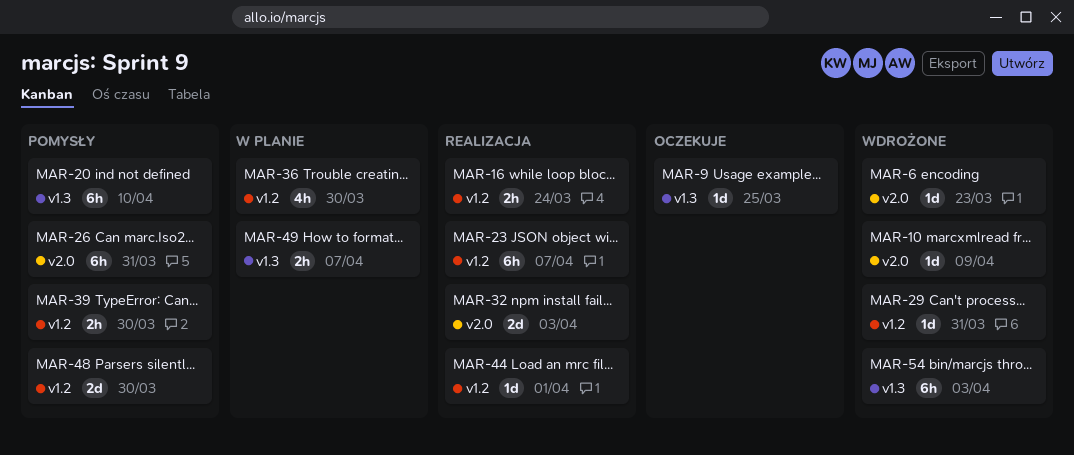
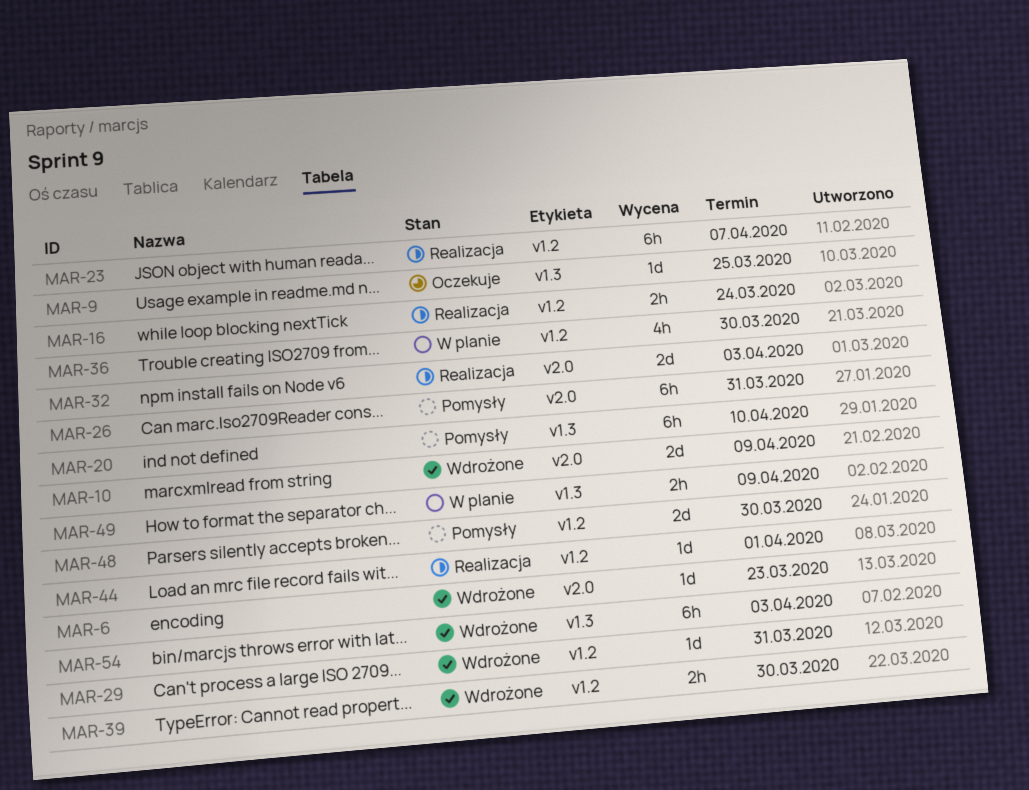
MAR-10, estimate: 1d -> 2d
MAR-39, status: Pomysły -> Wdrożone
MAR-49, due: Apr 7 -> Apr 9

